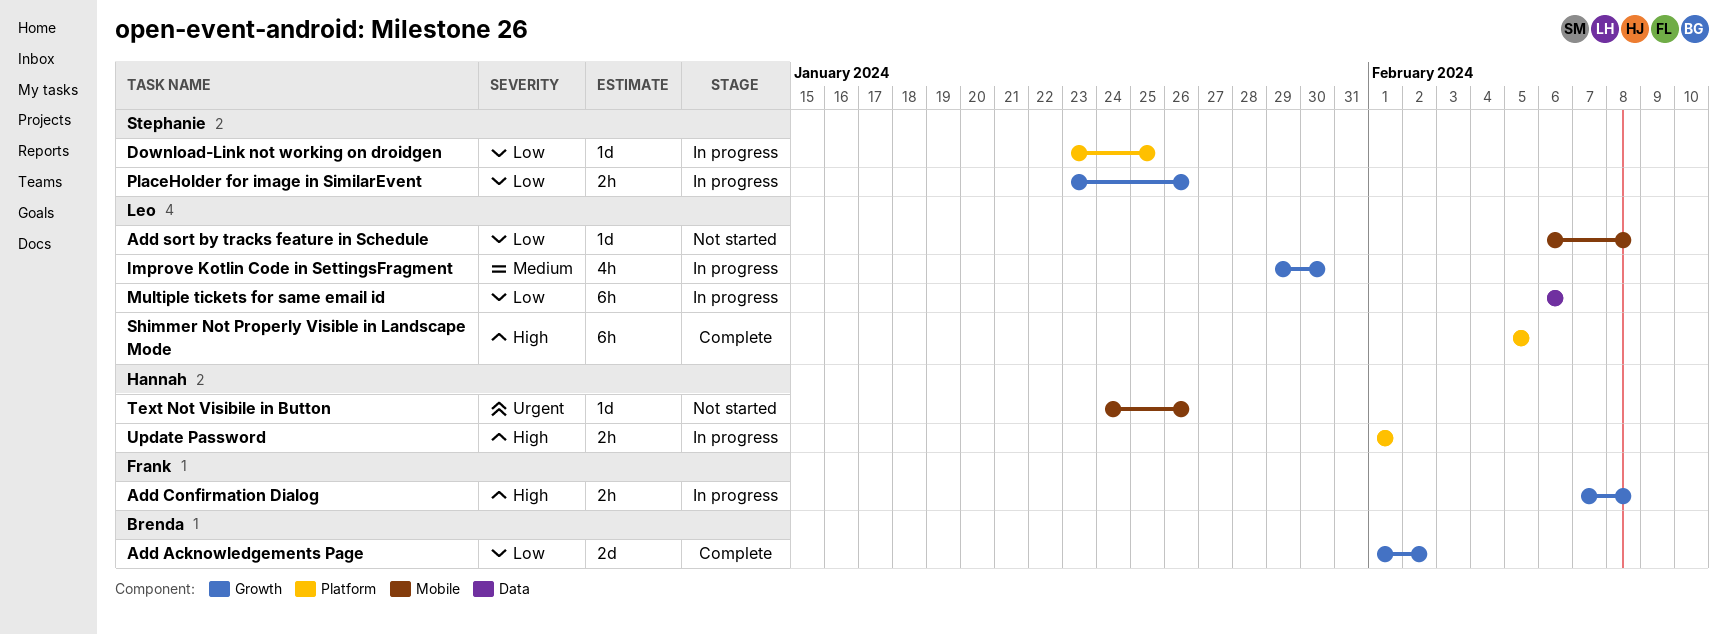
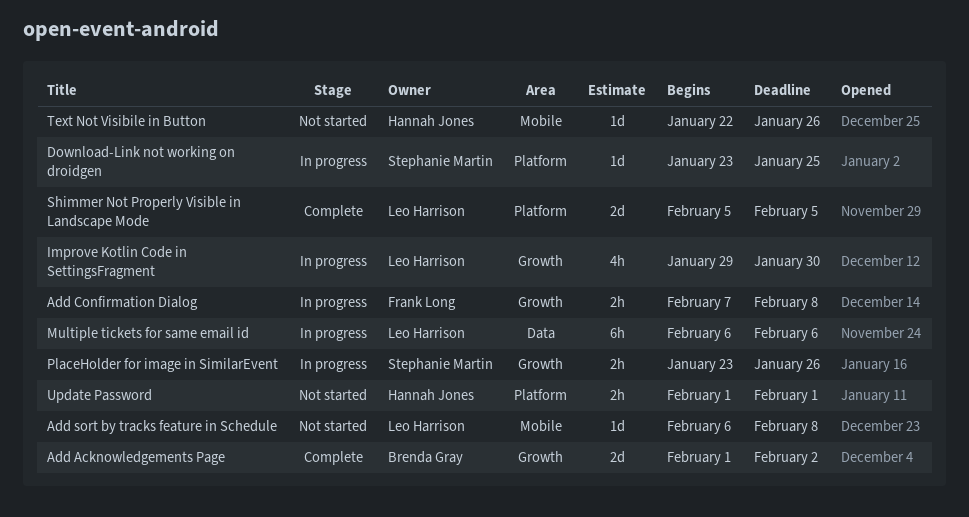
Shimmer Not Properly Visible in Landscape Mode, estimate: 6h -> 2d
Text Not Visibile in Button, start: Jan 24 -> Jan 22
Update Password, status: In progress -> Not started

